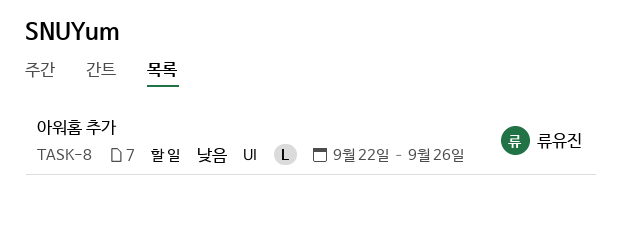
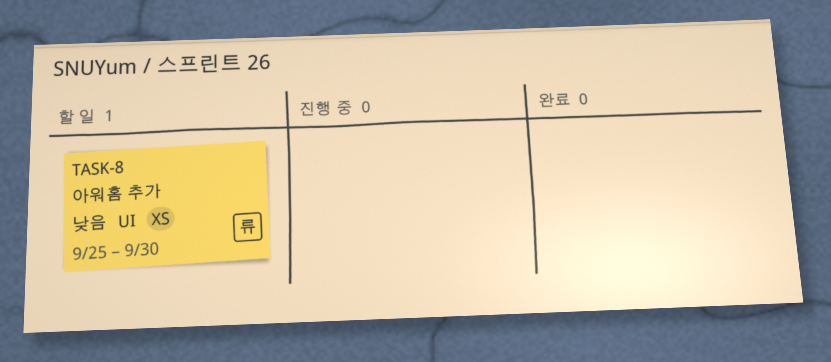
TASK-8, estimate: L -> XS
TASK-8, start: Sep 22 -> Sep 25
TASK-8, due: Sep 26 -> Sep 30

